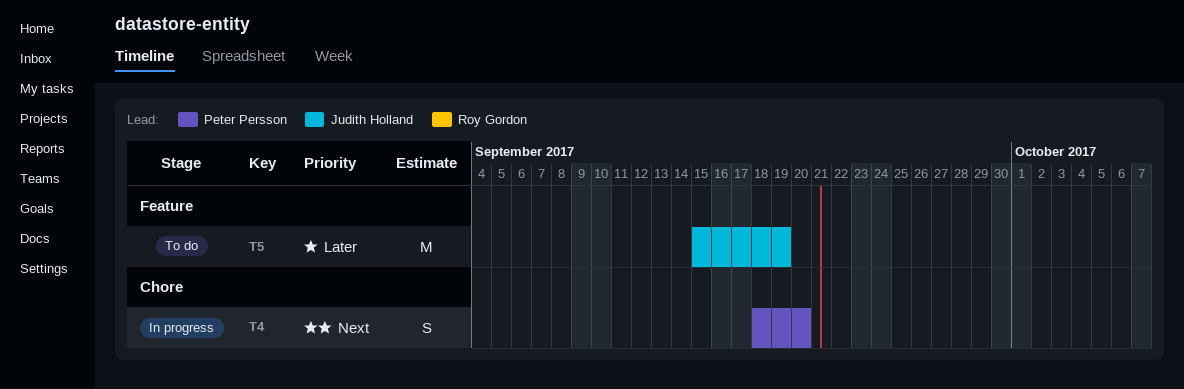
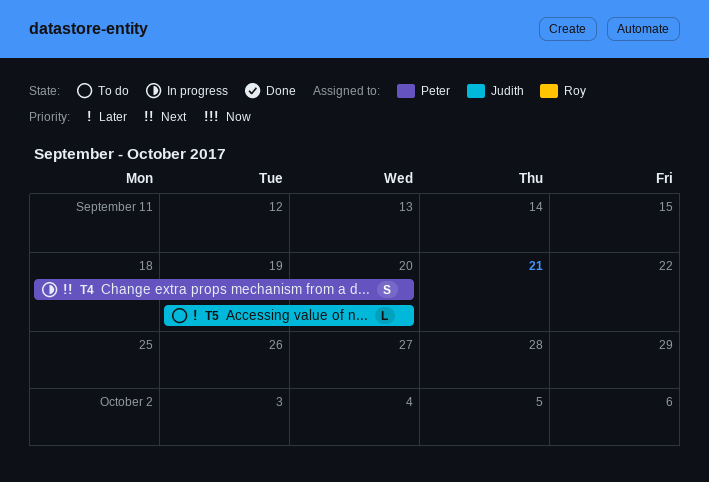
T5, estimate: M -> L
T5, start: Sep 15 -> Sep 19
T5, due: Sep 19 -> Sep 20

